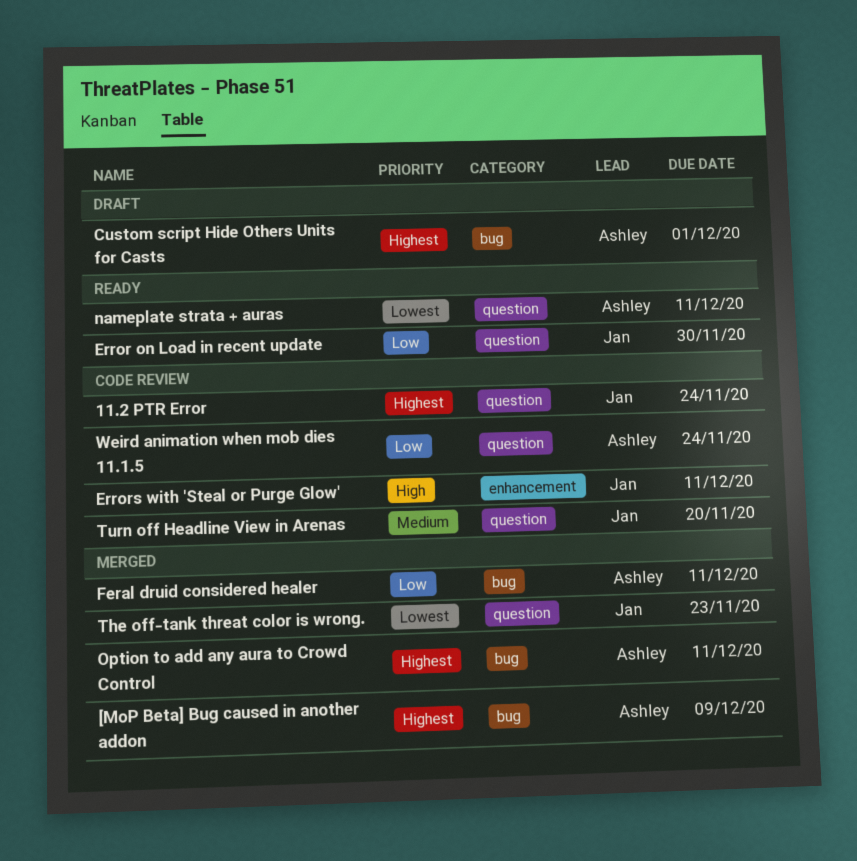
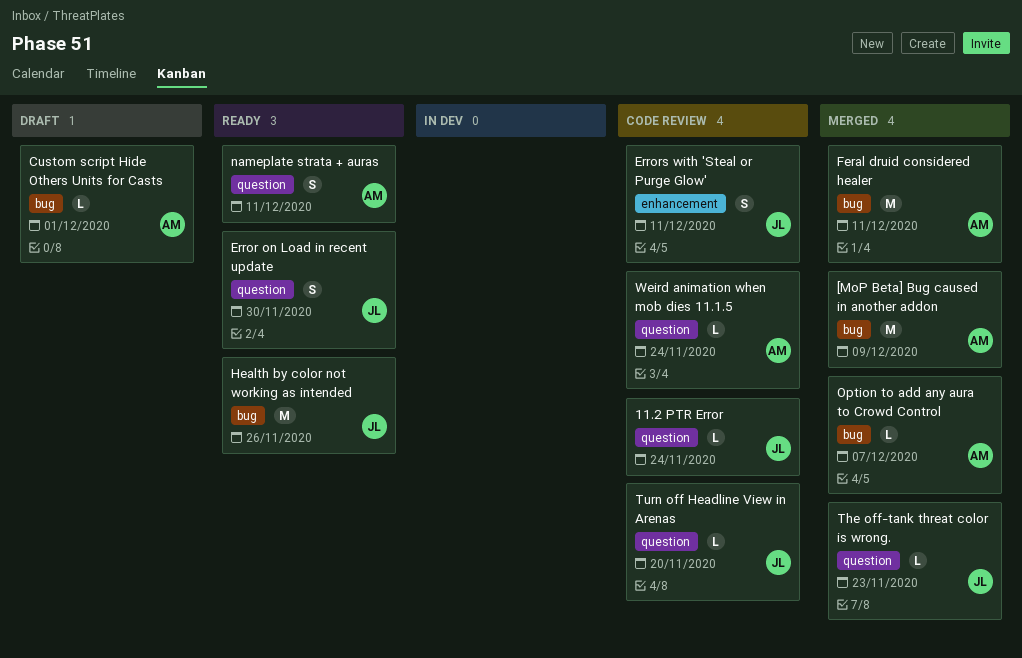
Health by color not working as intended: none -> present
Option to add any aura to Crowd Control, due: Dec 11 -> Dec 7

